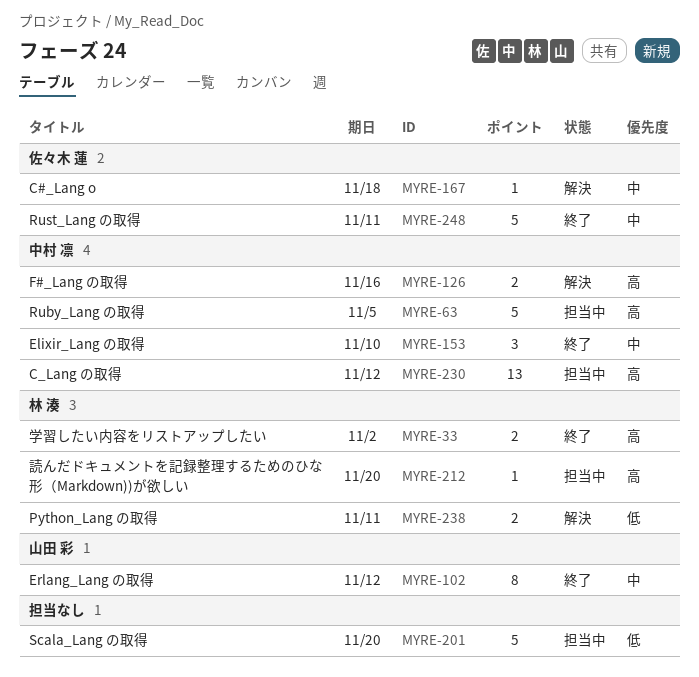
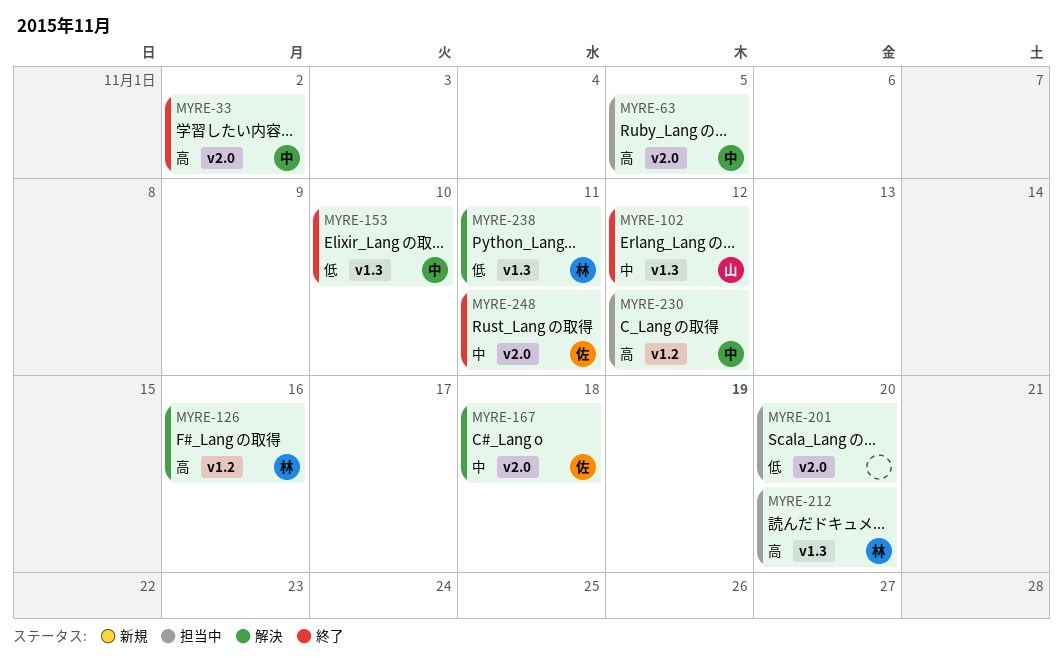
MYRE-33, owner: 林 湊 -> 中村 凛
MYRE-126, owner: 中村 凛 -> 林 湊
MYRE-153, priority: 中 -> 低

